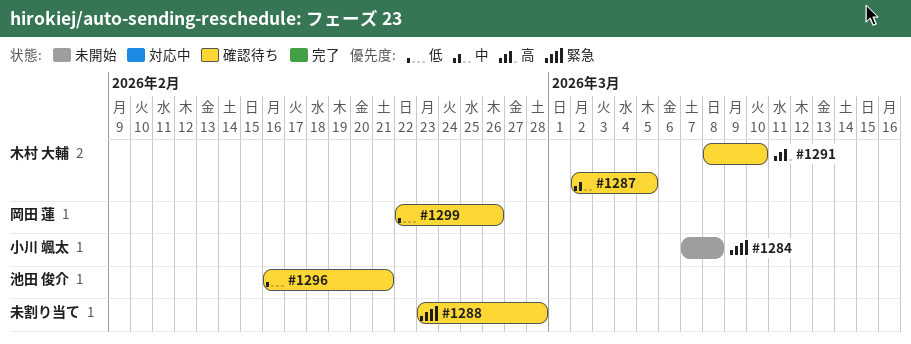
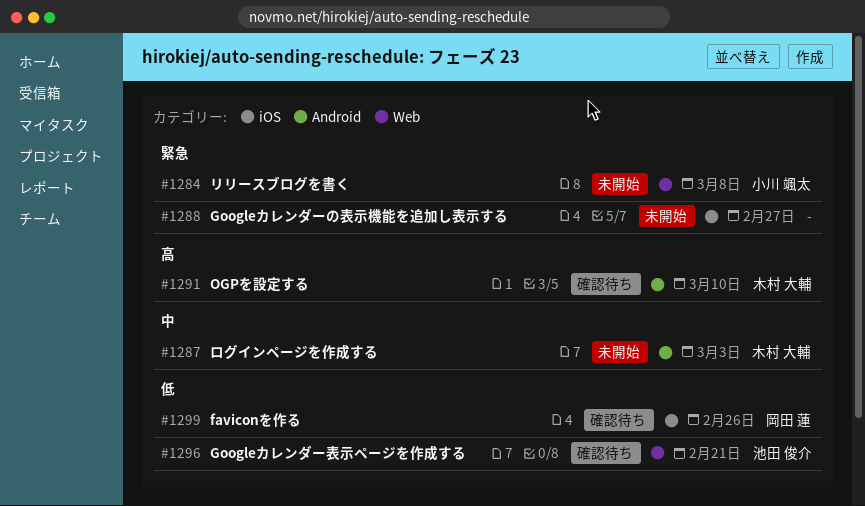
#1287, status: 確認待ち -> 未開始
#1287, due: Mar 5 -> Mar 3
#1288, status: 確認待ち -> 未開始
#1288, due: Feb 28 -> Feb 27

